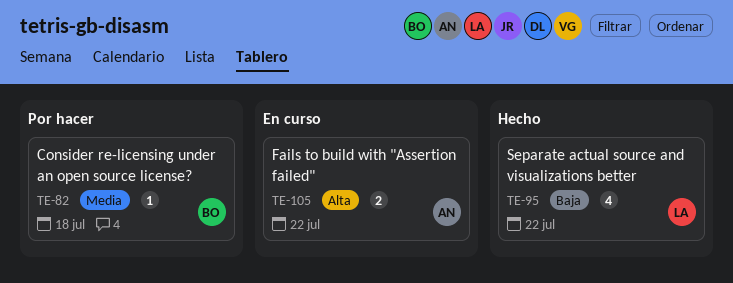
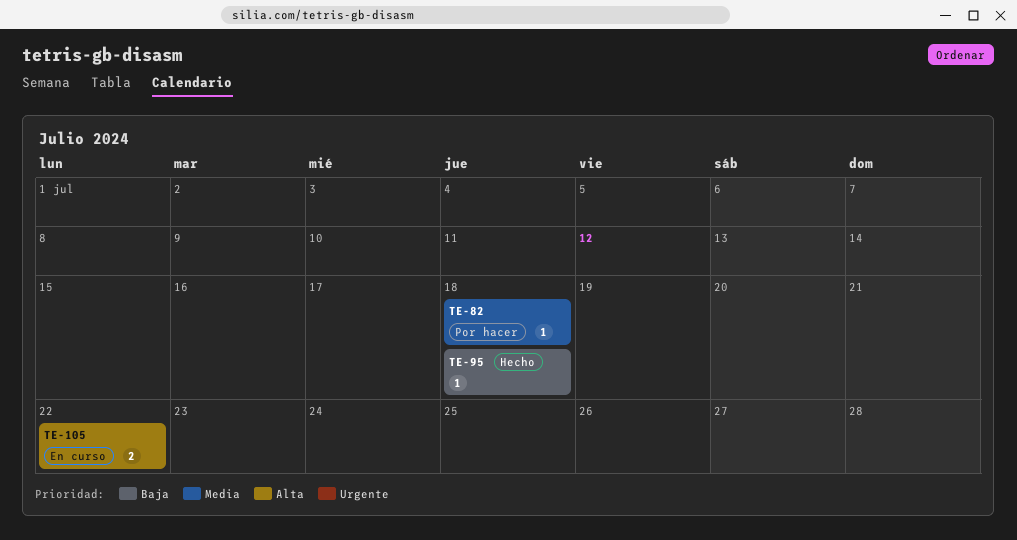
TE-95, estimate: 4 -> 1
TE-95, due: Jul 22 -> Jul 18

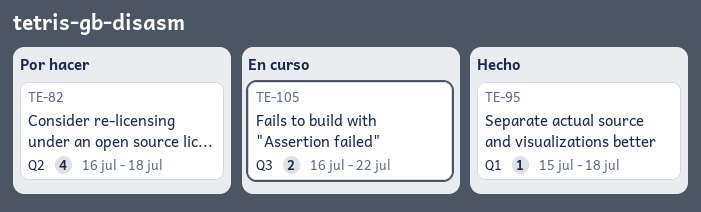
TE-82, estimate: 1 -> 4

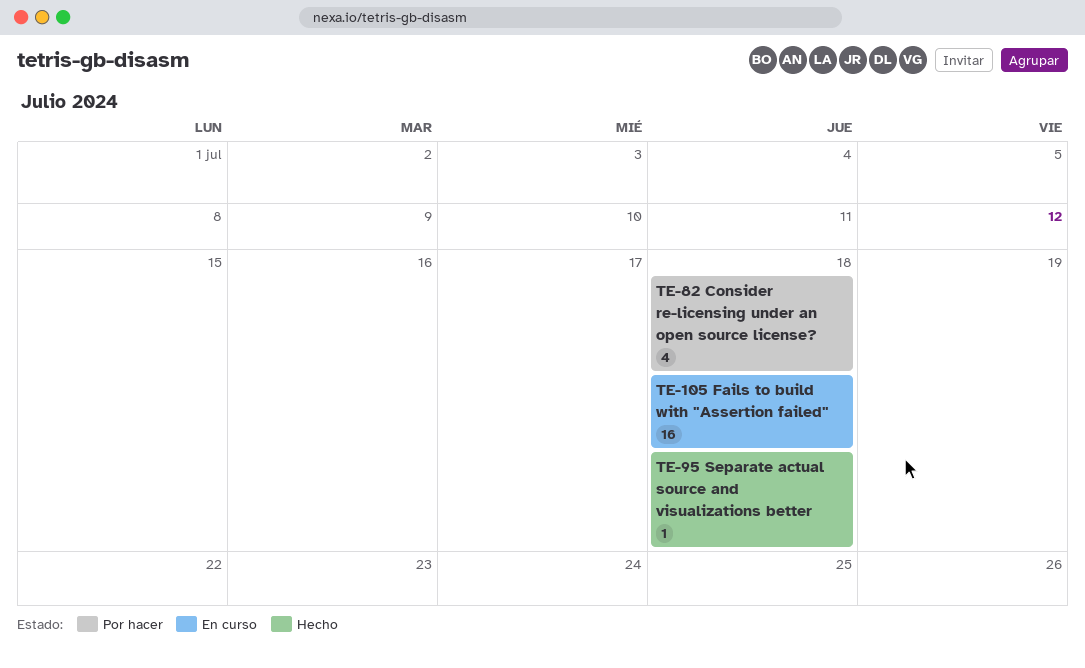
TE-105, estimate: 2 -> 16
TE-105, due: Jul 22 -> Jul 18

